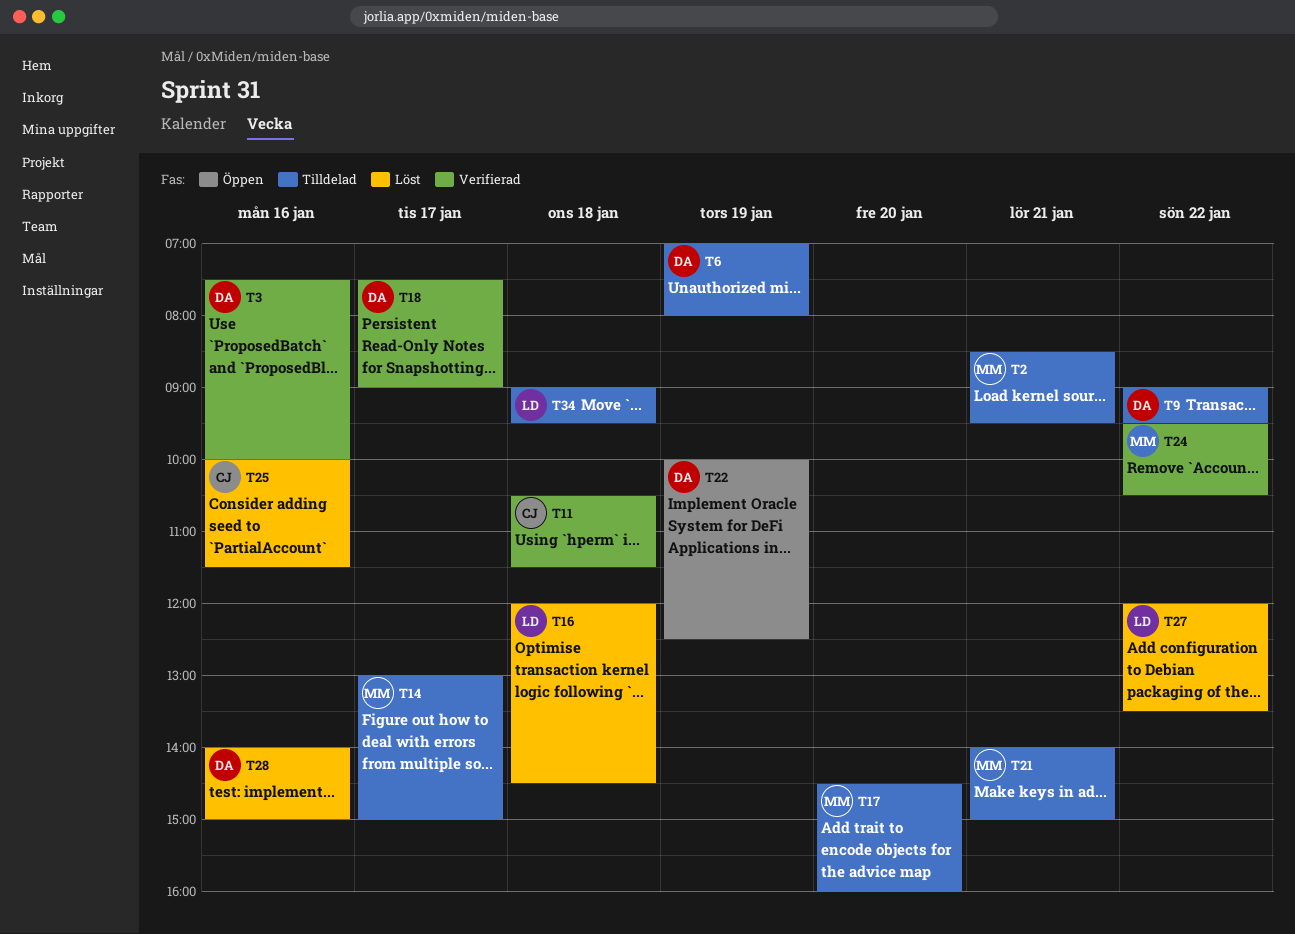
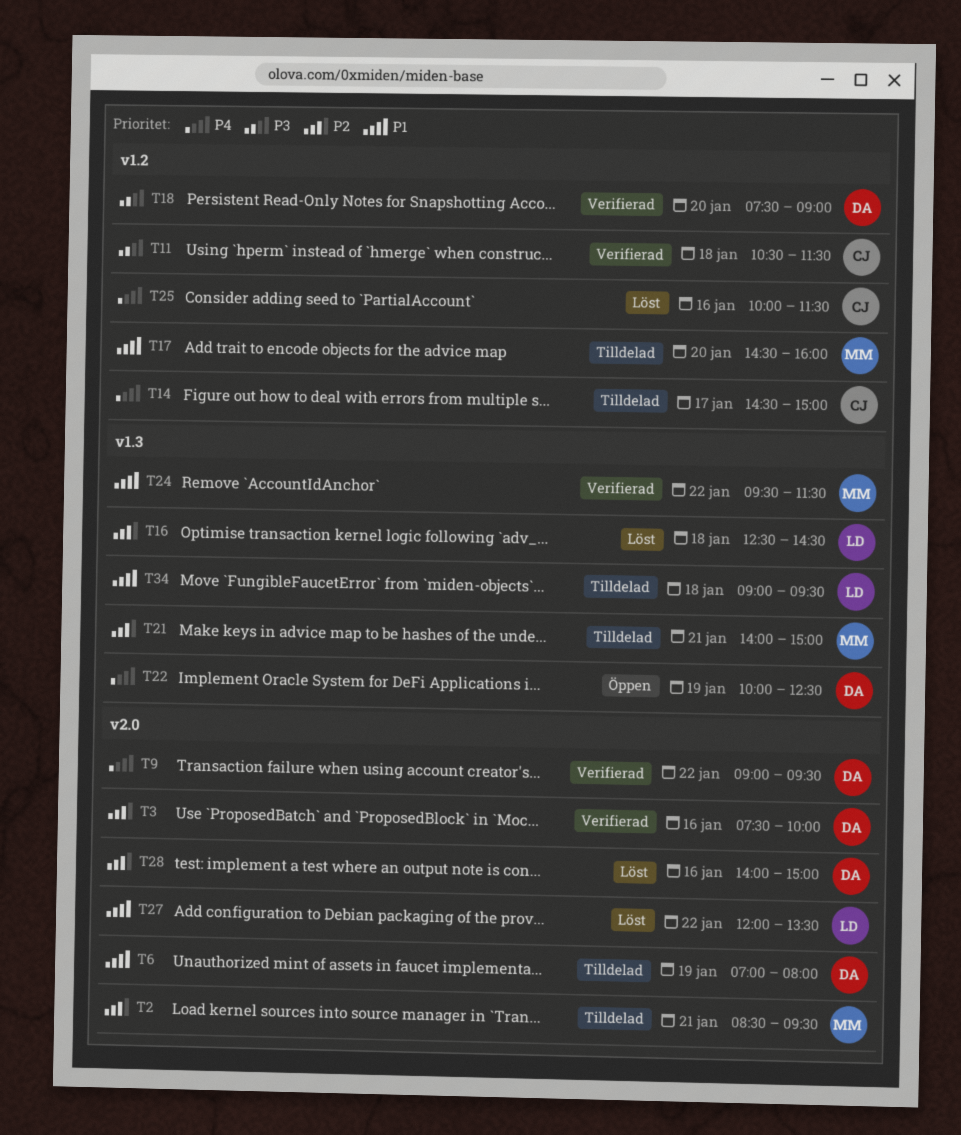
T9, status: Tilldelad -> Verifierad
T14, owner: MM -> CJ
T14, begins: 13:00 -> 14:30
T16, begins: 12:00 -> 12:30
T18, day: Jan 17 -> Jan 20
T24, ends: 10:30 -> 11:30

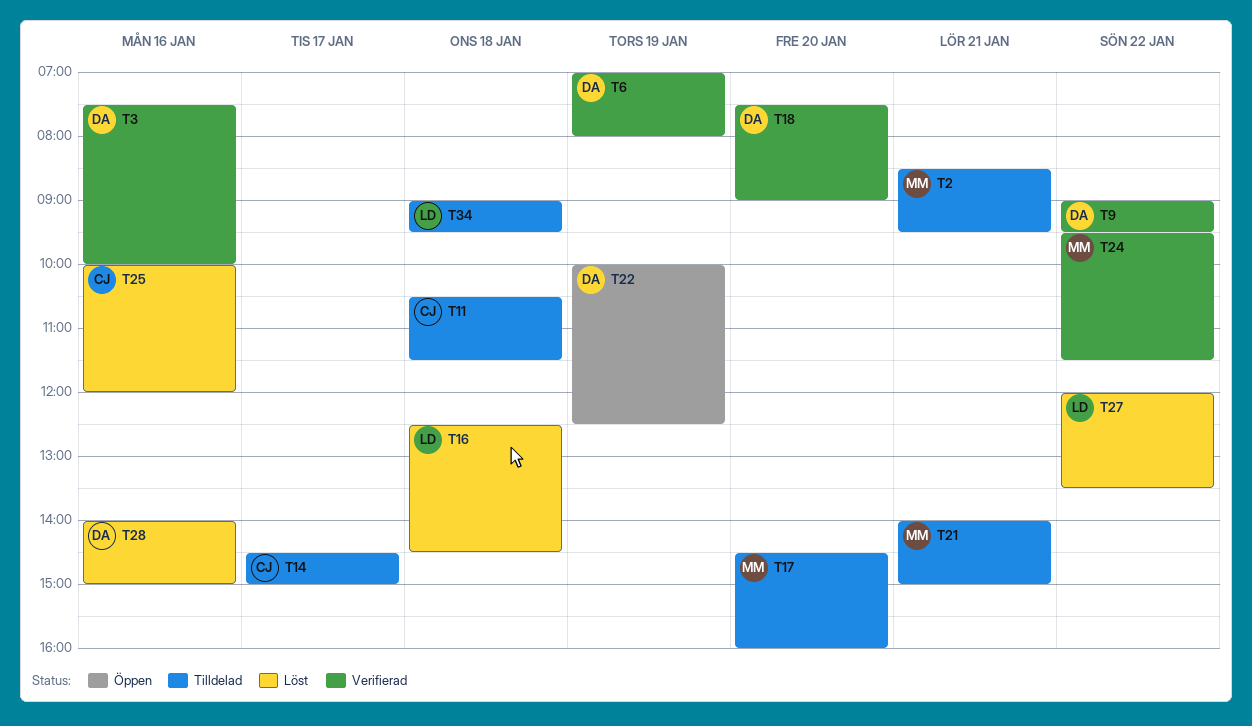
T6, status: Tilldelad -> Verifierad
T11, status: Verifierad -> Tilldelad
T25, ends: 11:30 -> 12:00

